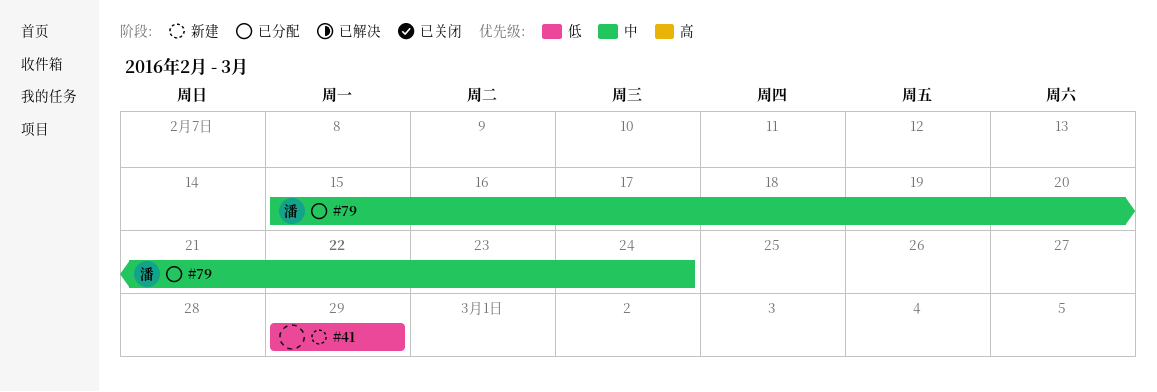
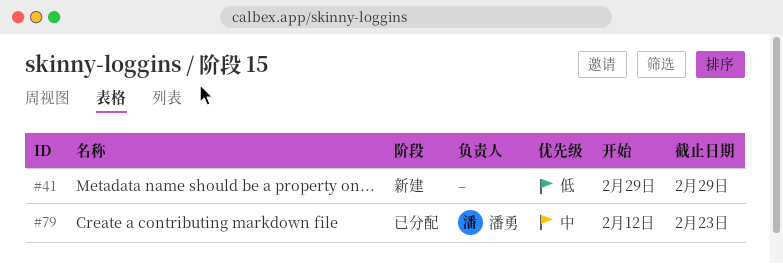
#79, start: Feb 15 -> Feb 12
#79, due: Feb 24 -> Feb 23

